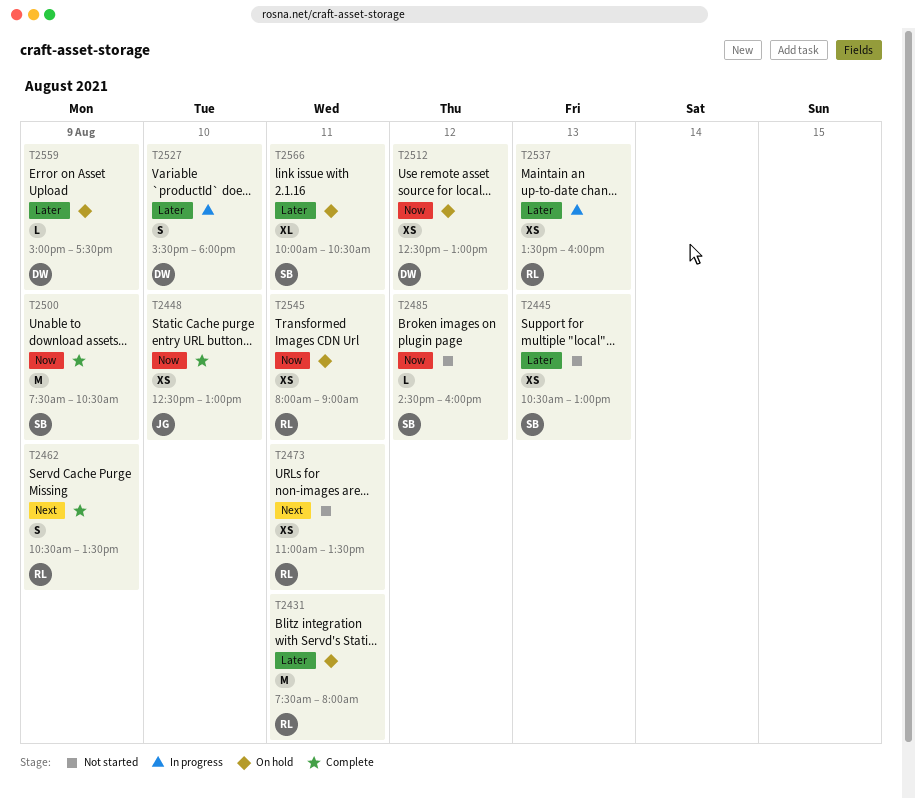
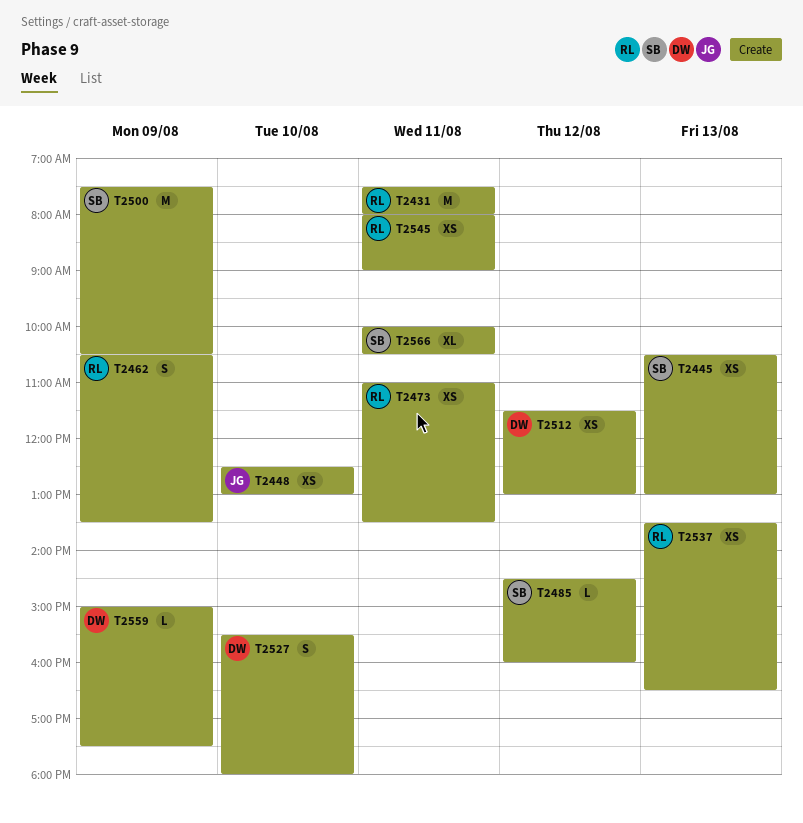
T2512, begins: 12:30 -> 11:30
T2537, ends: 16:00 -> 16:30

